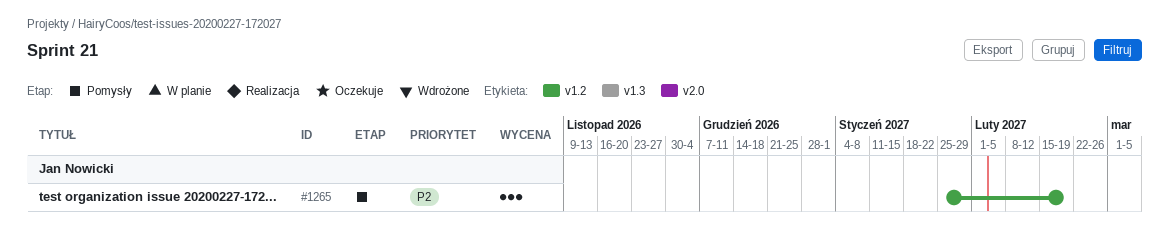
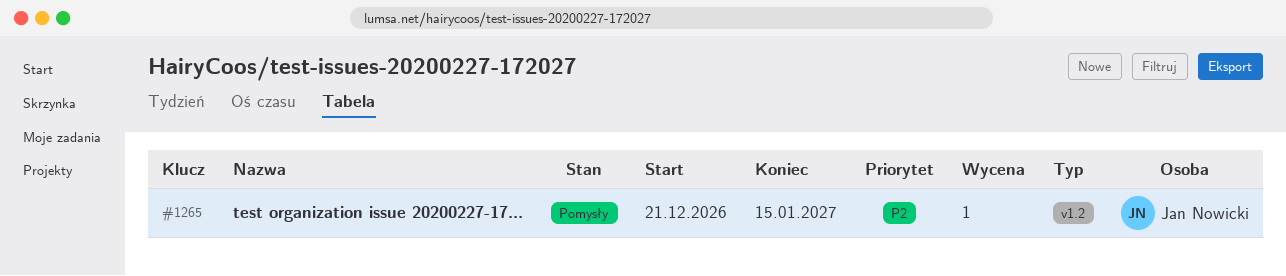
#1265, estimate: 3 -> 1
#1265, start: Jan 25 -> Dec 21
#1265, due: Feb 19 -> Jan 15

